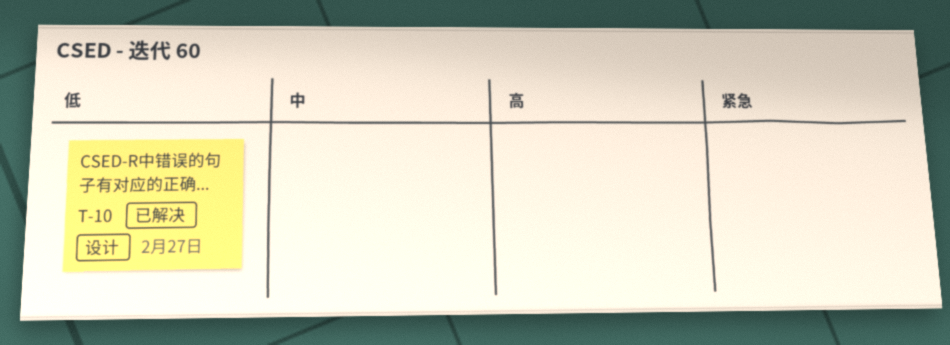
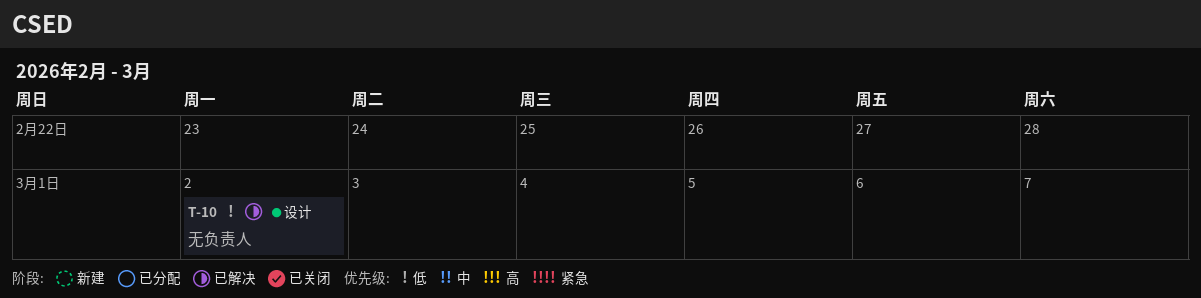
T-10, due: Feb 27 -> Mar 2

